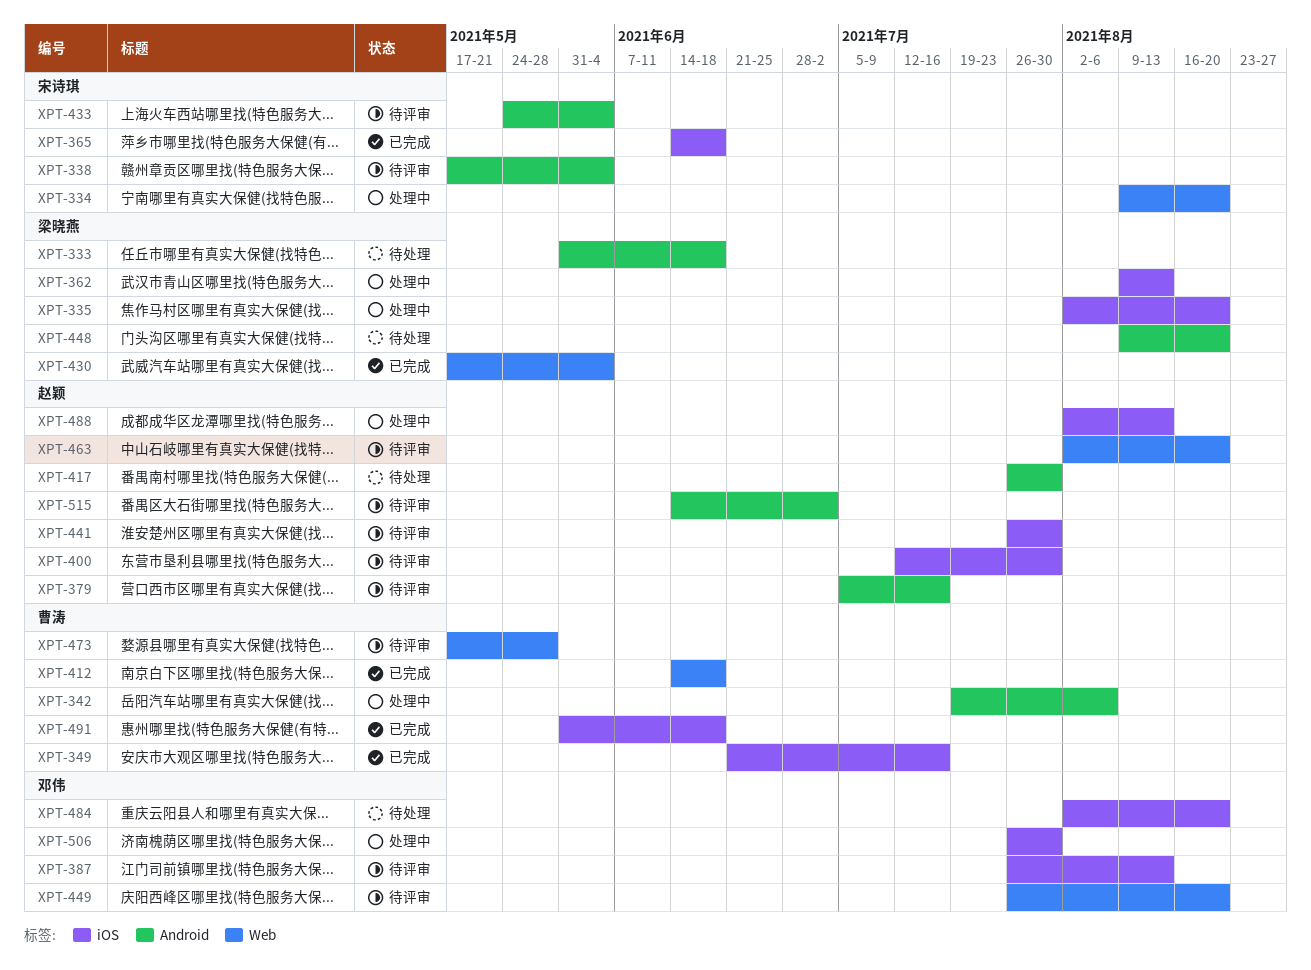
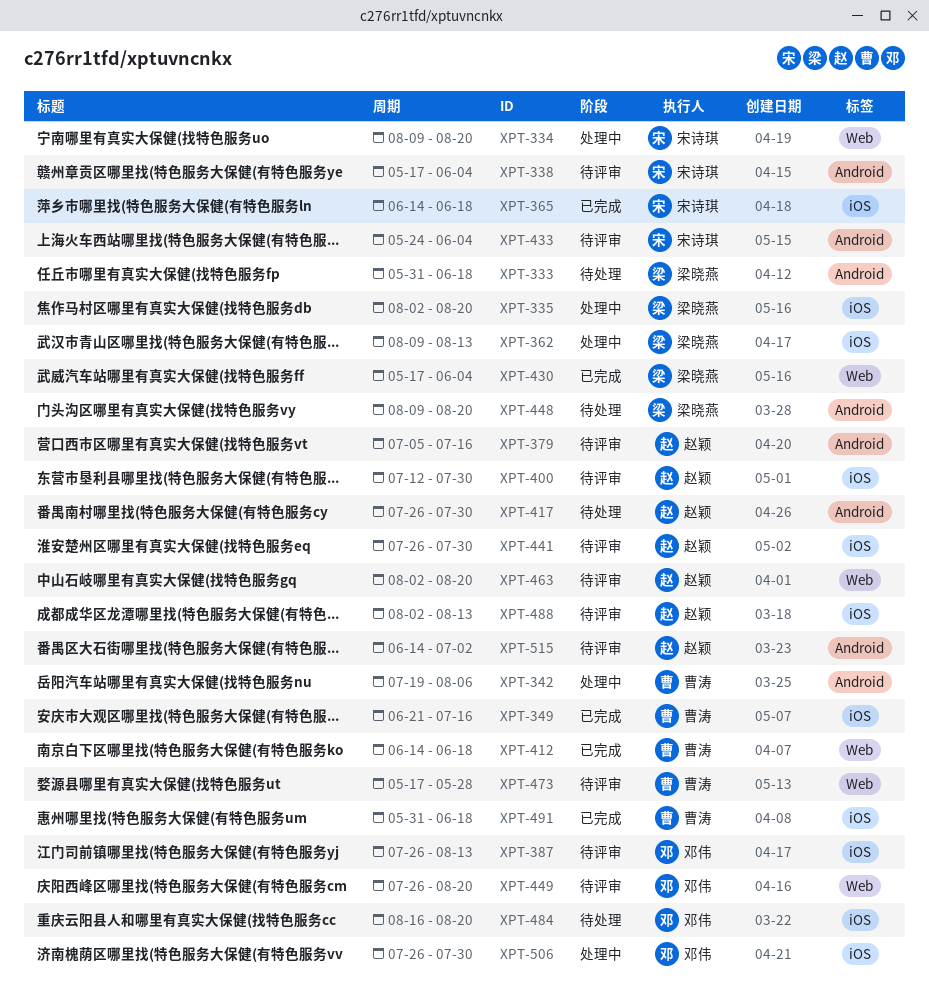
XPT-484, start: Aug 2 -> Aug 16
XPT-488, status: 处理中 -> 待评审

